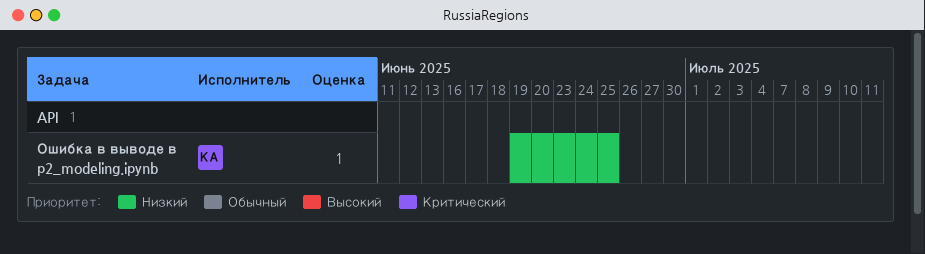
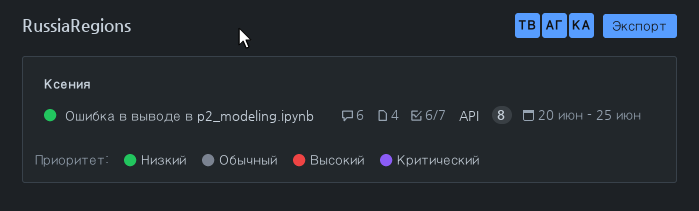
Ошибка в выводе в p2_modeling.ipynb, estimate: 1 -> 8
Ошибка в выводе в p2_modeling.ipynb, start: Jun 19 -> Jun 20

